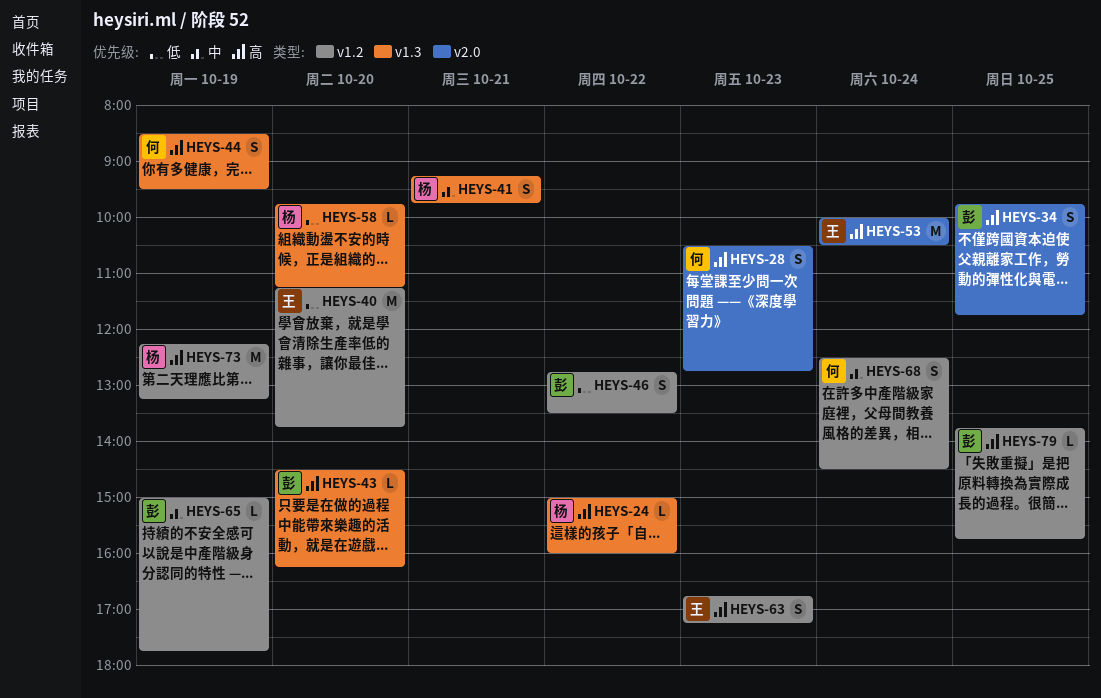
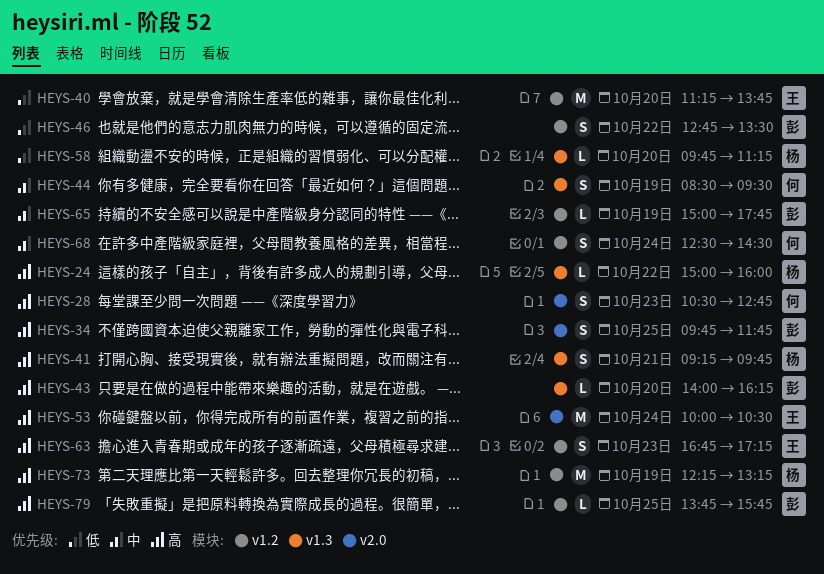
HEYS-41, priority: 中 -> 高
HEYS-43, begins: 14:30 -> 14:00
HEYS-44, priority: 高 -> 中

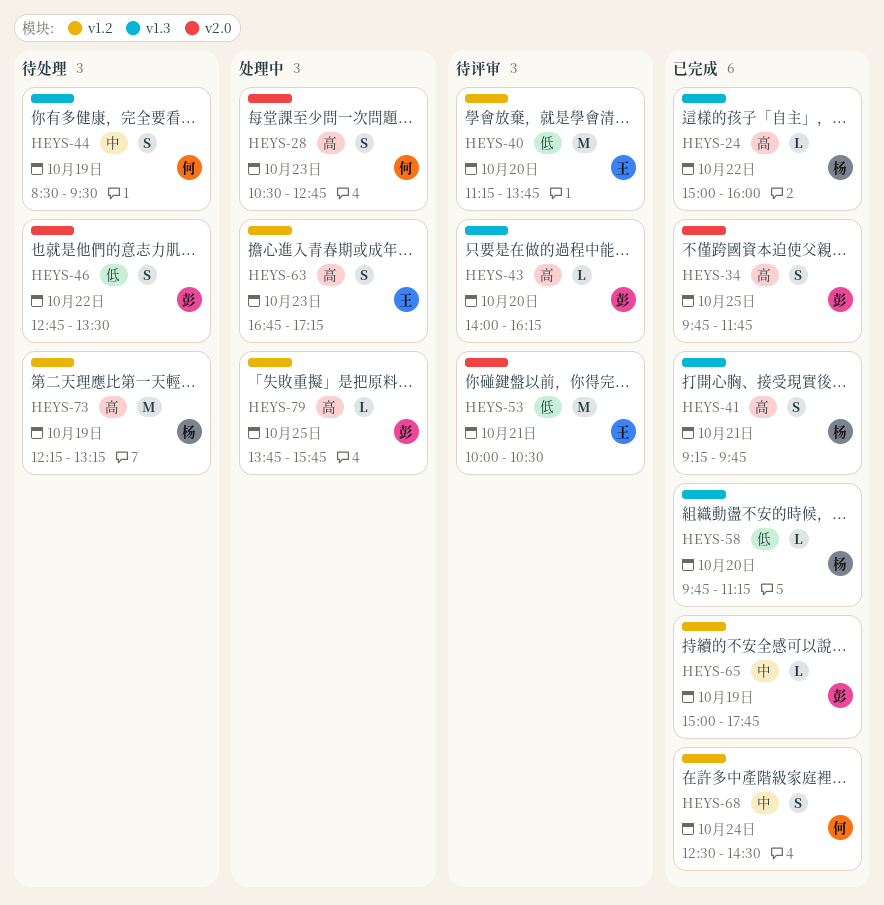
HEYS-46, label: v1.2 -> v2.0
HEYS-53, priority: 高 -> 低
HEYS-53, day: Oct 24 -> Oct 21

